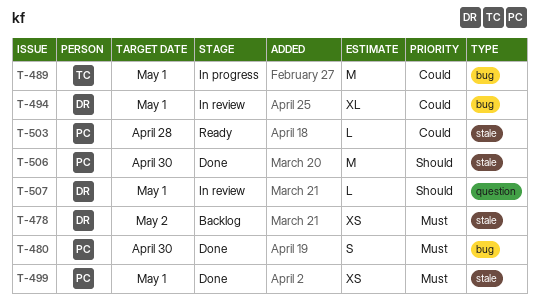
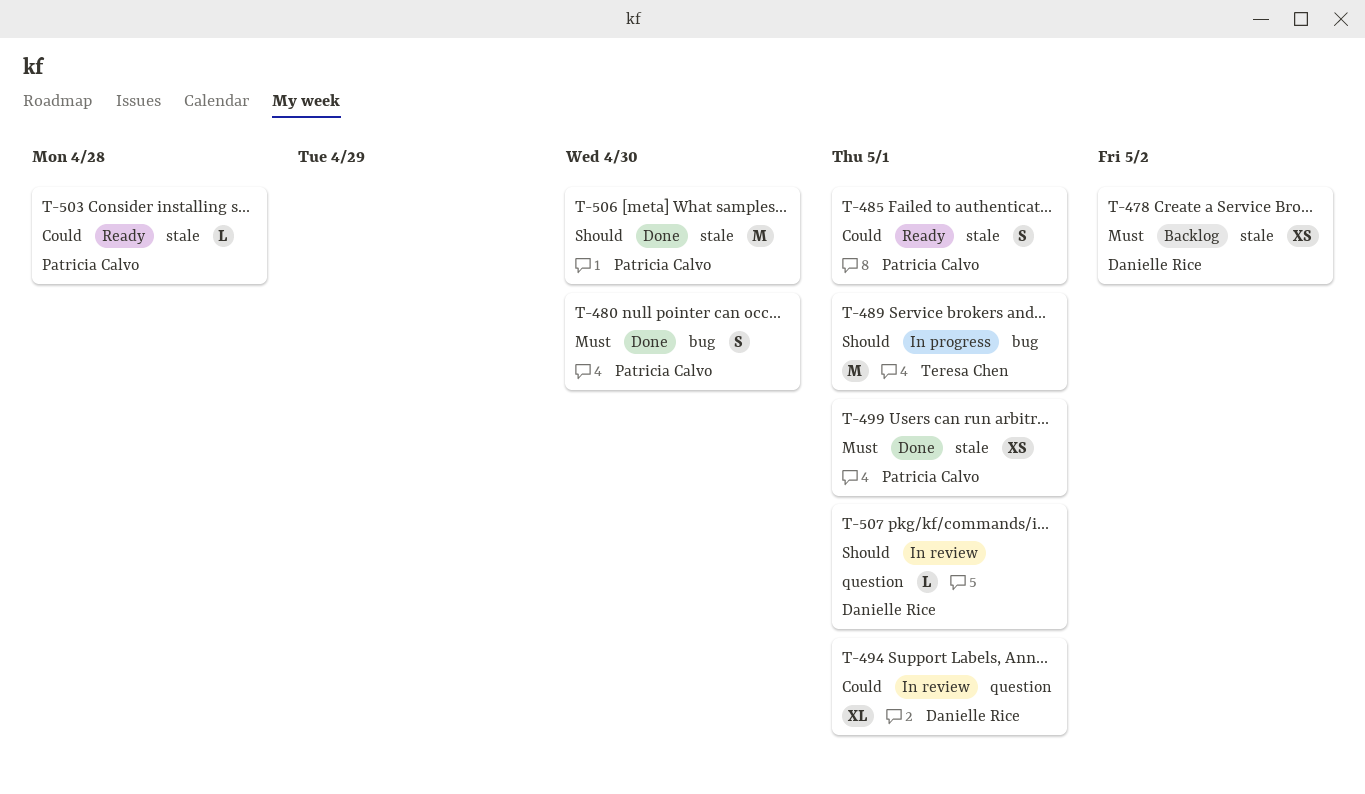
T-485: none -> present
T-489, priority: Could -> Should
T-494, label: bug -> question

